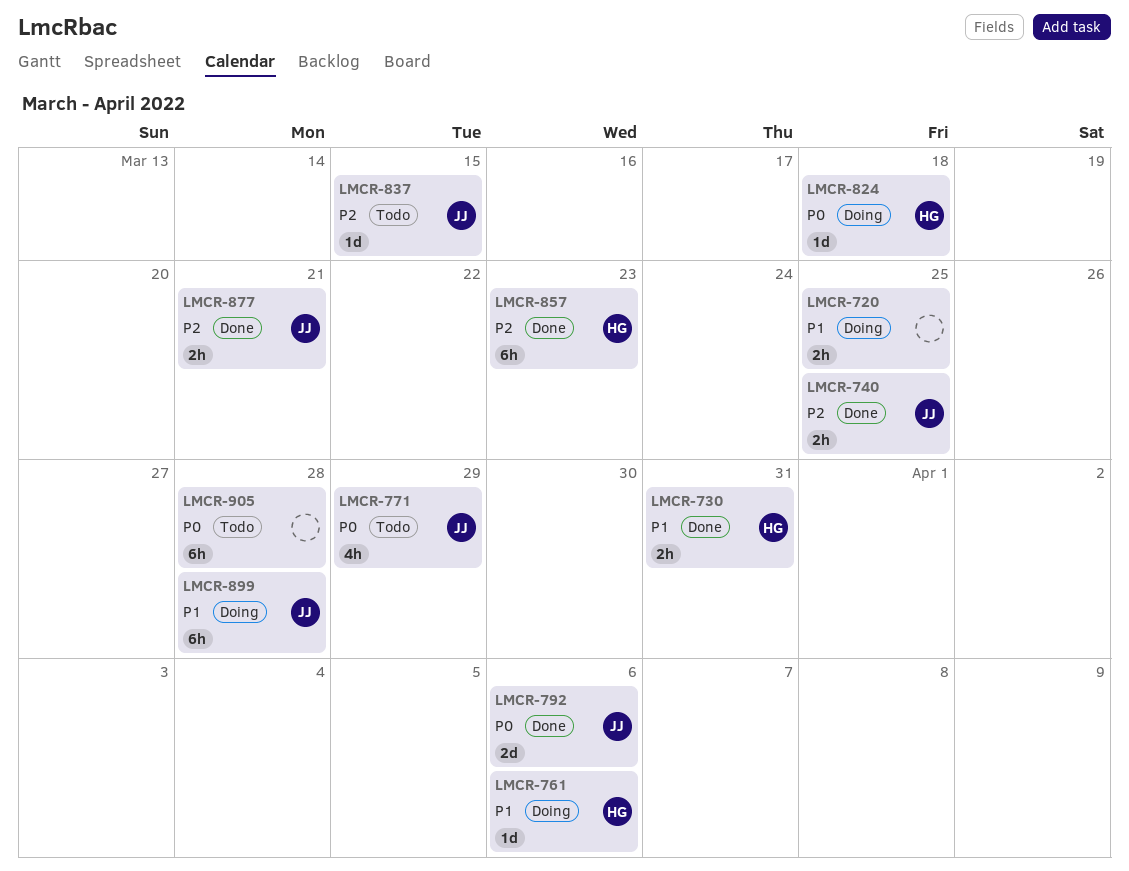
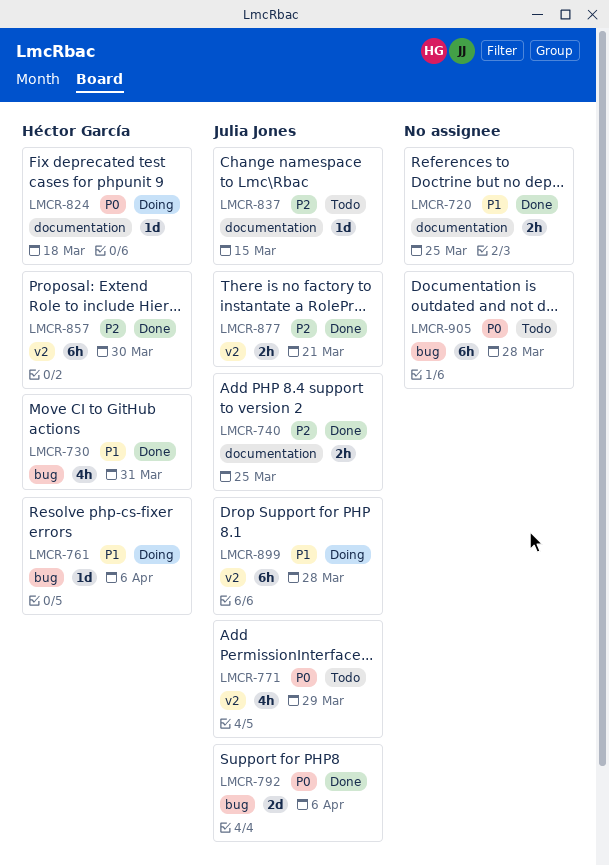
LMCR-720, status: Doing -> Done
LMCR-730, estimate: 2h -> 4h
LMCR-857, due: Mar 23 -> Mar 30

